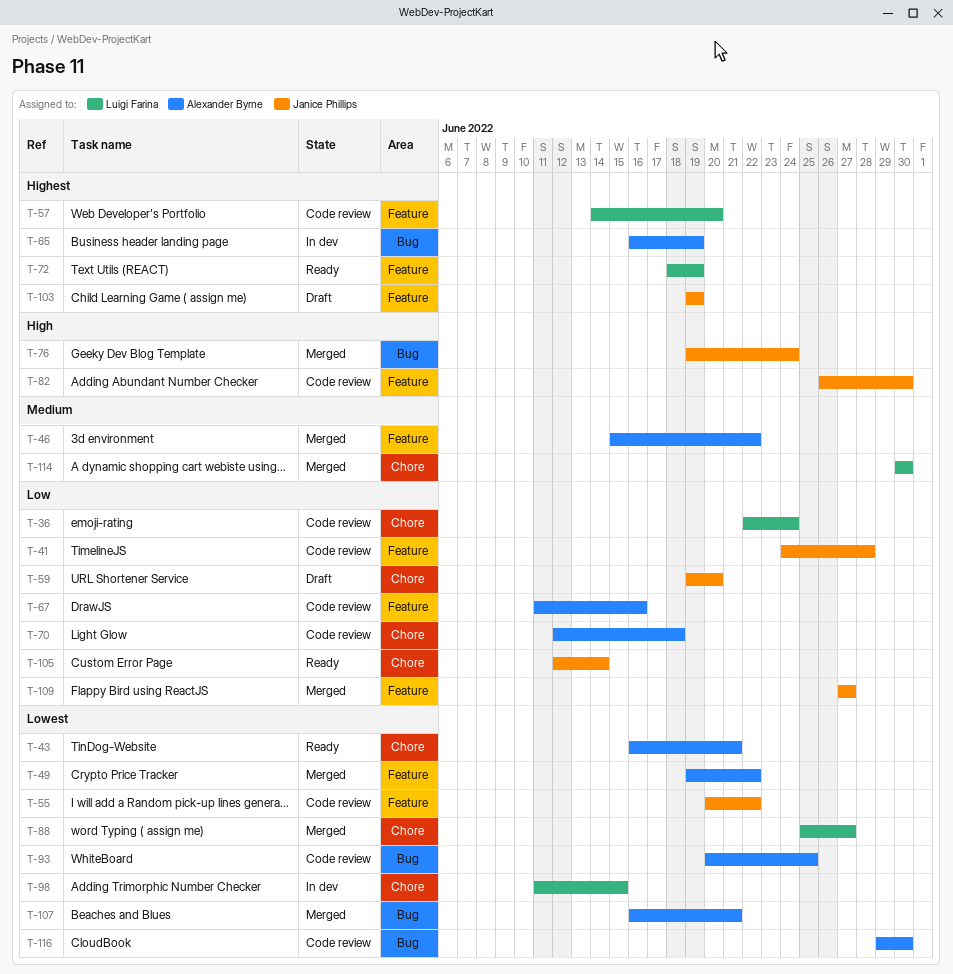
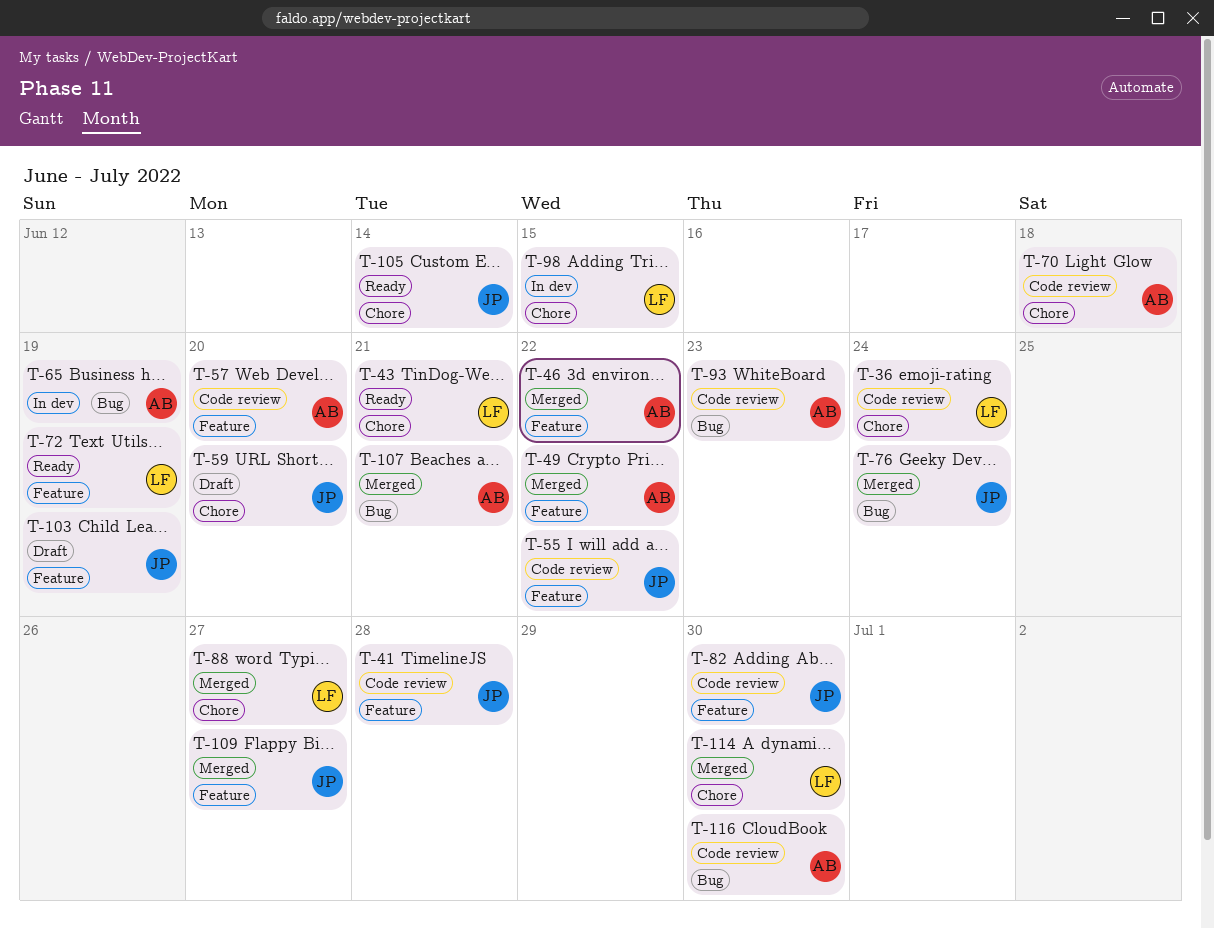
T-43, owner: Alexander Byrne -> Luigi Farina
T-57, owner: Luigi Farina -> Alexander Byrne
T-67: present -> none
T-93, due: Jun 25 -> Jun 23

